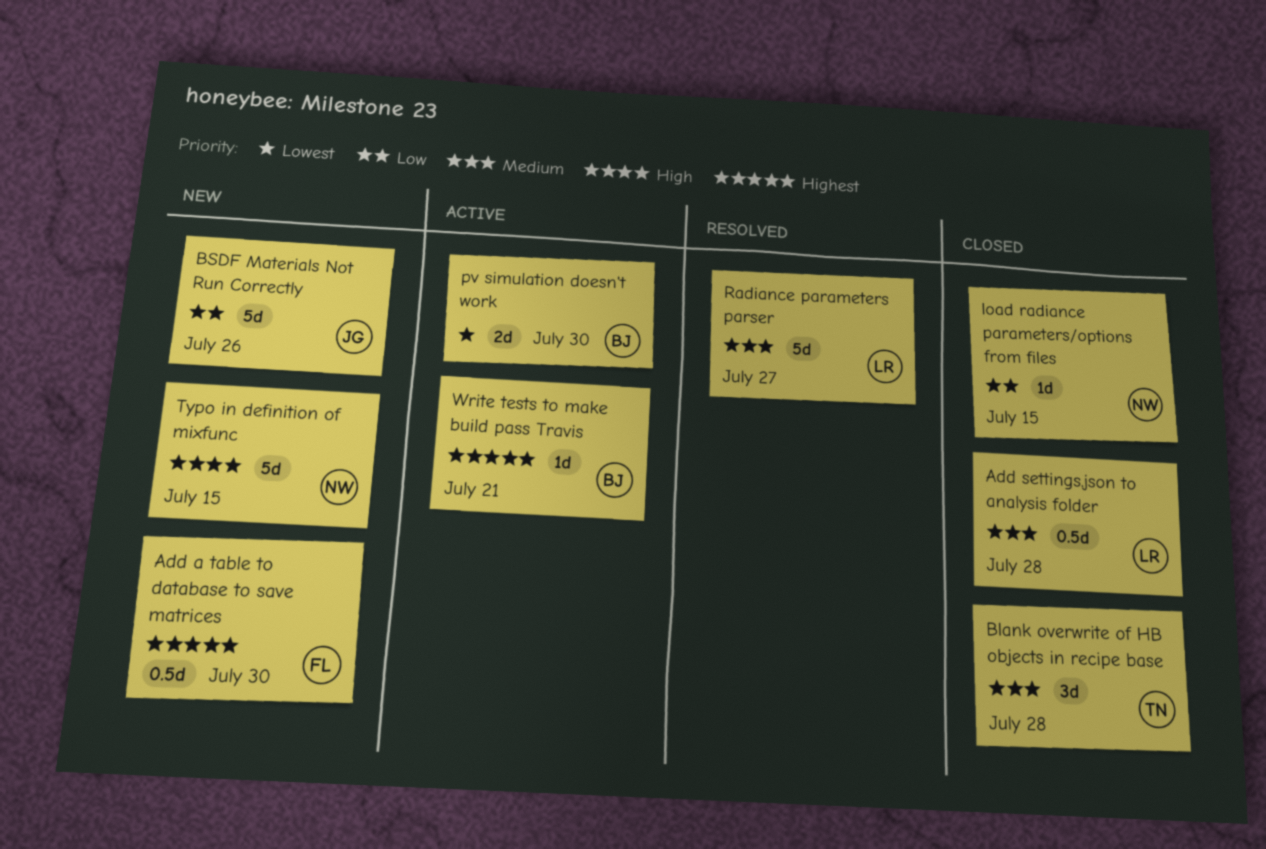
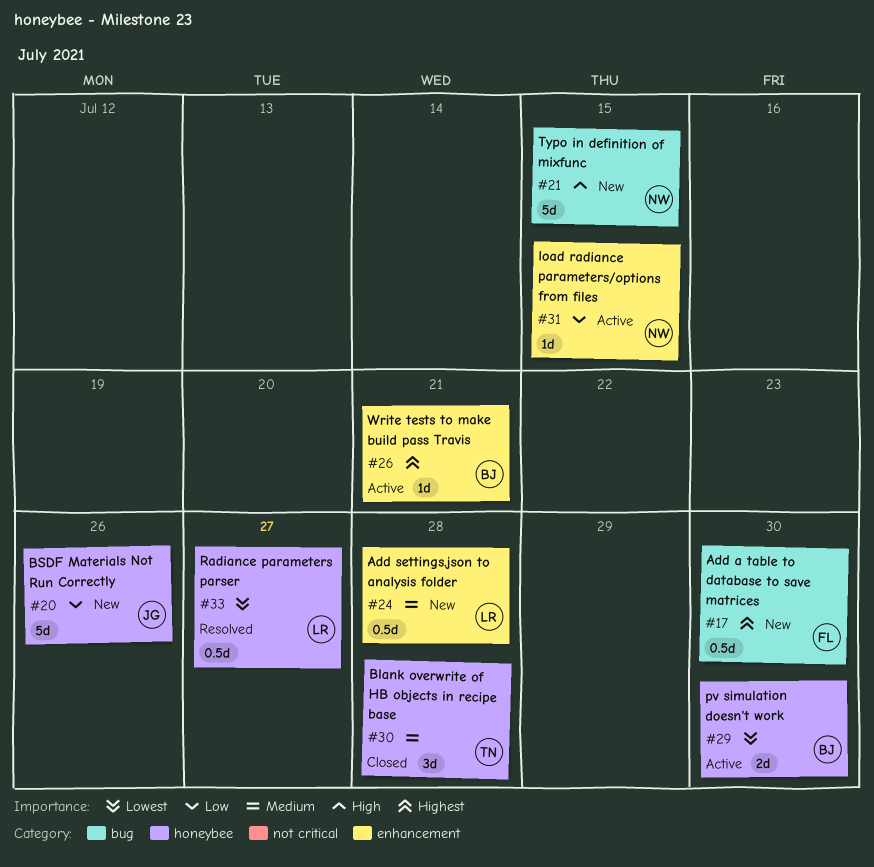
Add settings.json to analysis folder, status: Closed -> New
load radiance parameters/options from files, status: Closed -> Active
Radiance parameters parser, priority: Medium -> Lowest
Radiance parameters parser, estimate: 5d -> 0.5d

